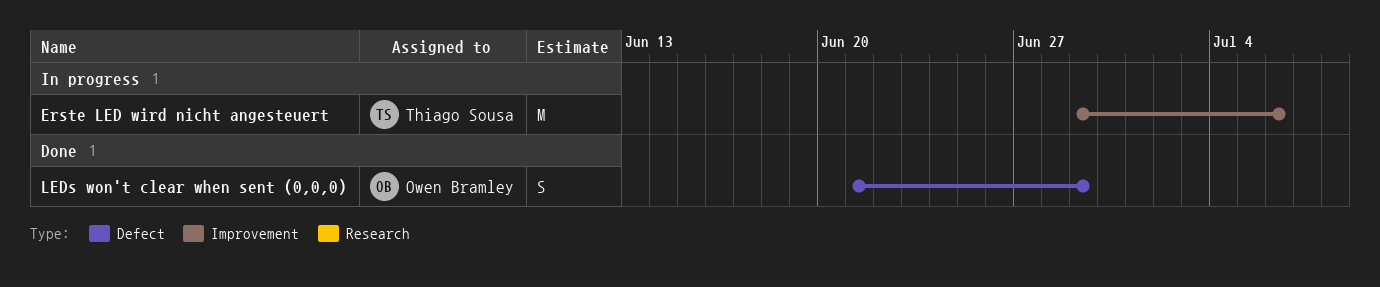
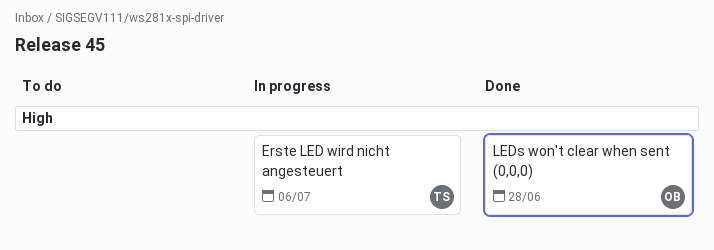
LEDs won't clear when sent (0,0,0), due: Jun 29 -> Jun 28

